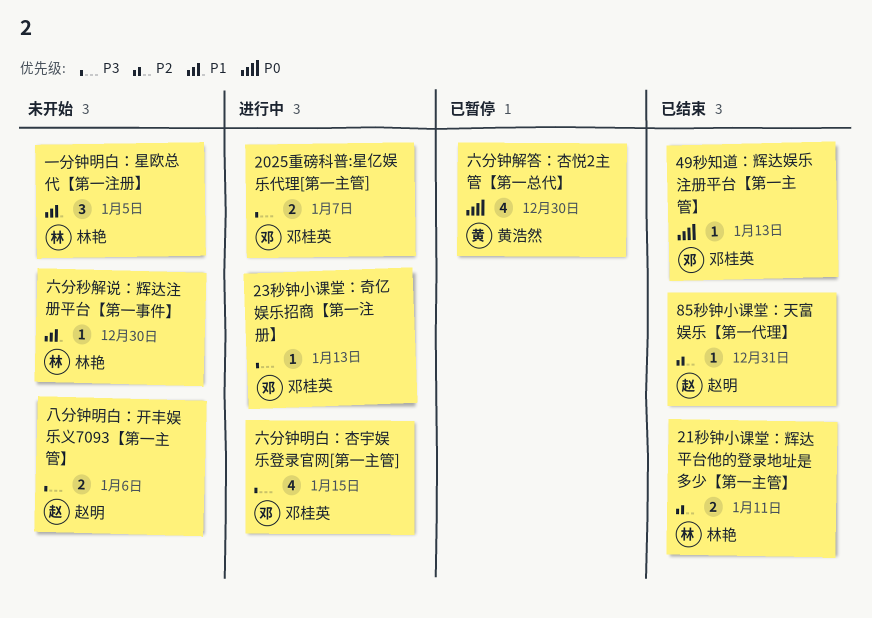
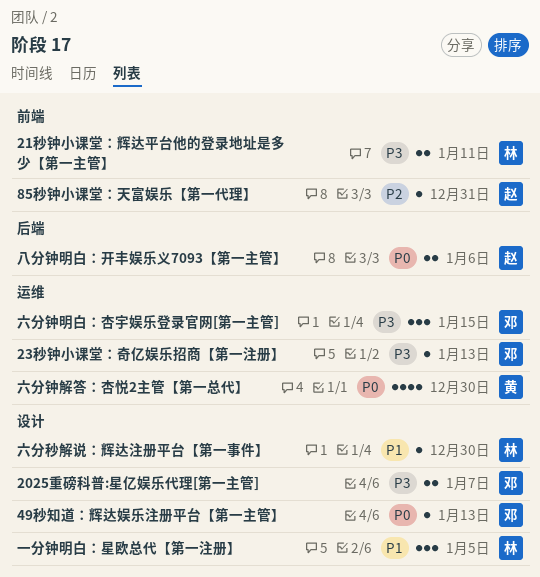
21秒钟小课堂：辉达平台他的登录地址是多少【第一主管】, priority: P2 -> P3
八分钟明白：开丰娱乐义7093【第一主管】, priority: P3 -> P0
六分钟明白：杏宇娱乐登录官网[第一主管], estimate: 4 -> 3

